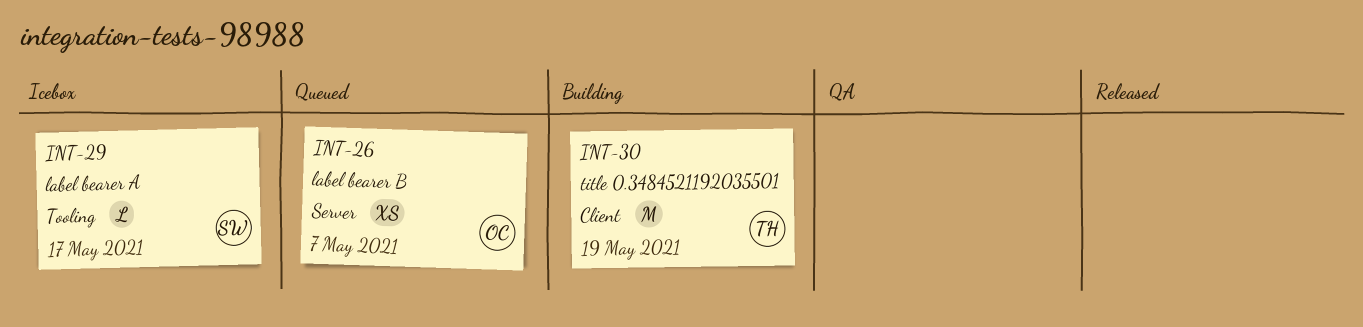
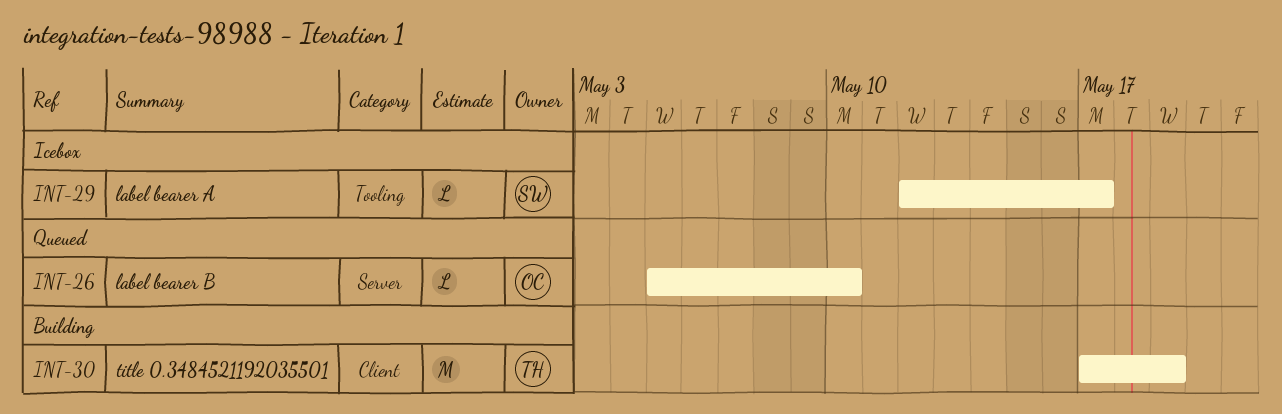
INT-26, estimate: XS -> L
INT-26, due: May 7 -> May 10

